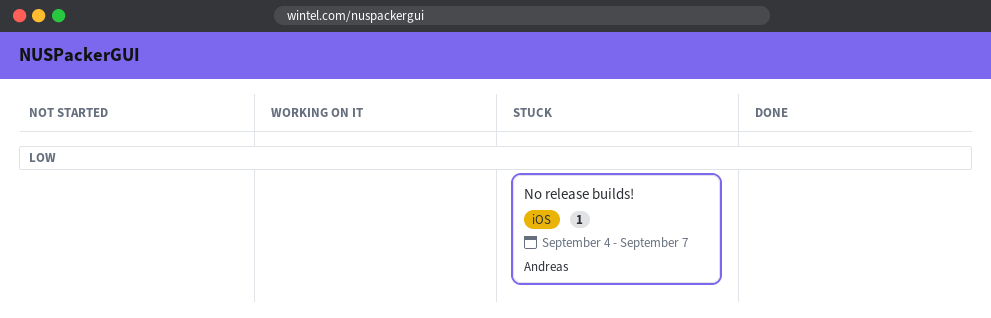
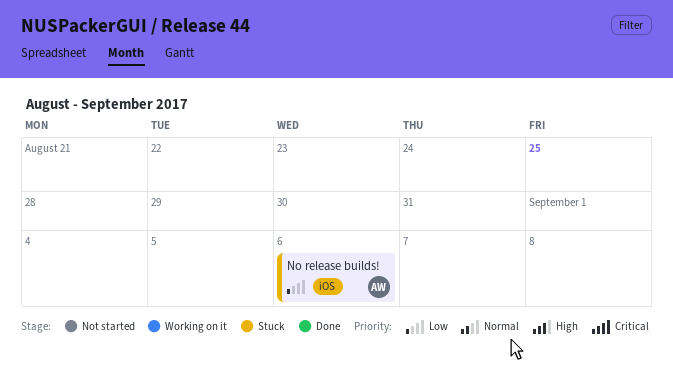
No release builds!, due: Sep 7 -> Sep 6

